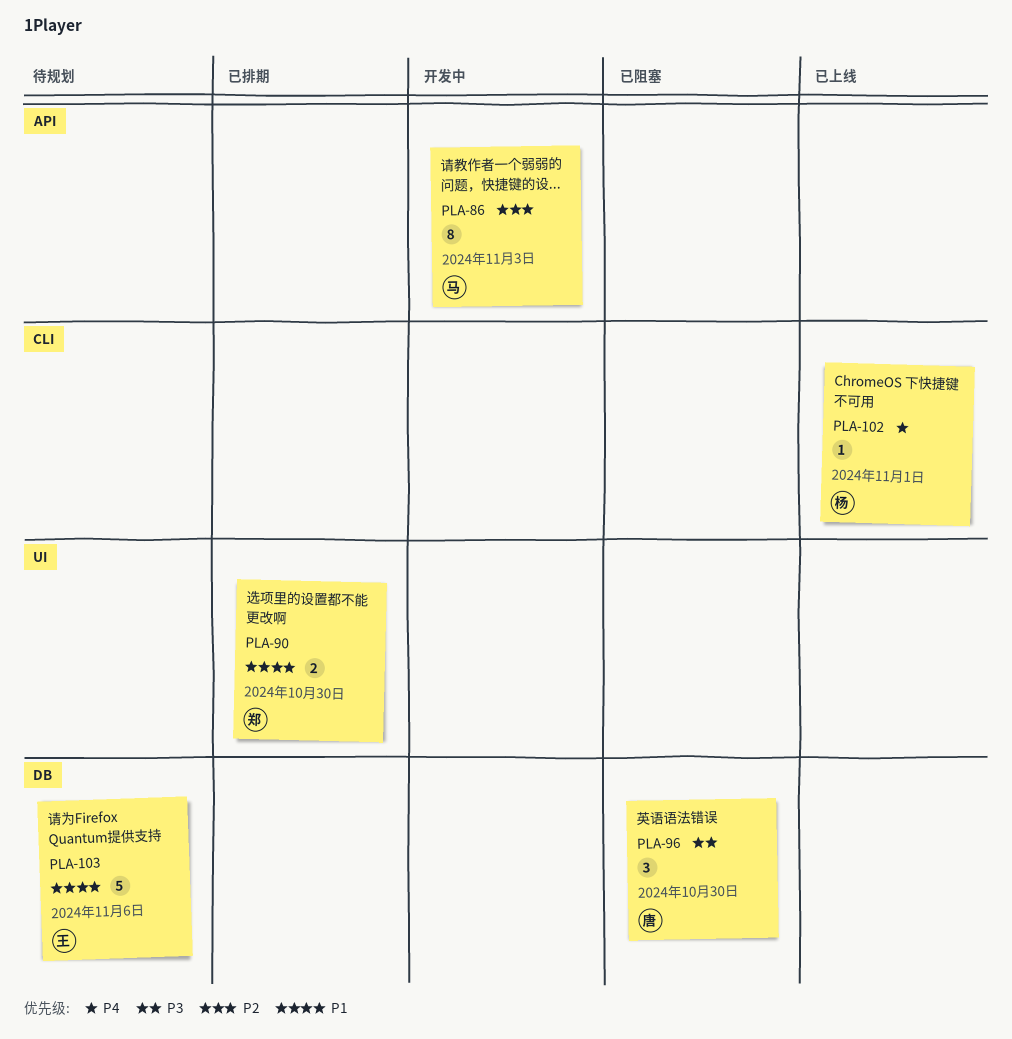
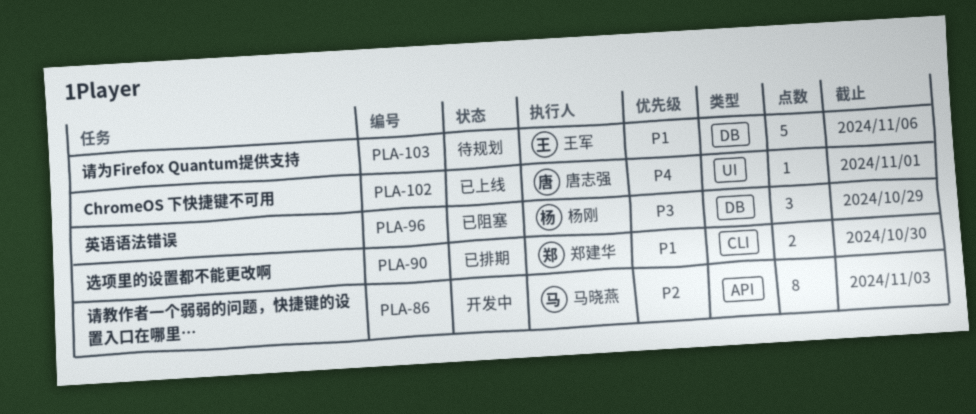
PLA-90, label: UI -> CLI
PLA-96, owner: 唐志强 -> 杨刚
PLA-96, due: Oct 30 -> Oct 29
PLA-102, owner: 杨刚 -> 唐志强
PLA-102, label: CLI -> UI

